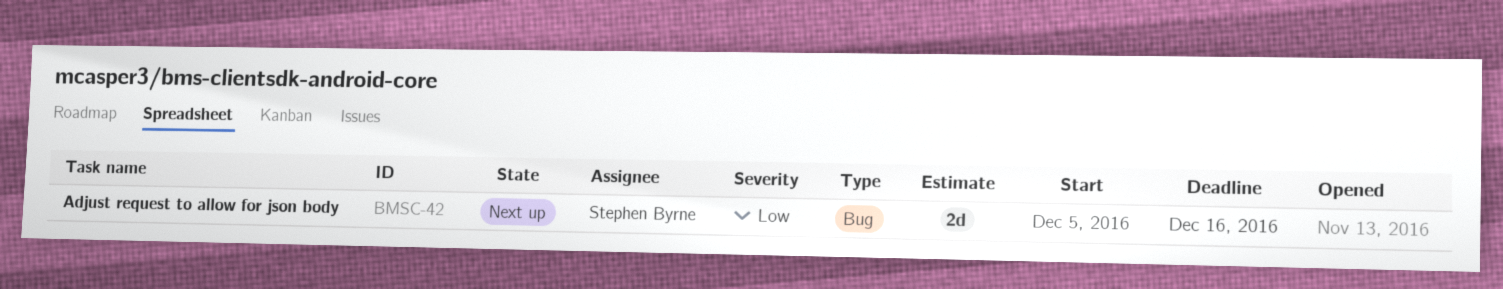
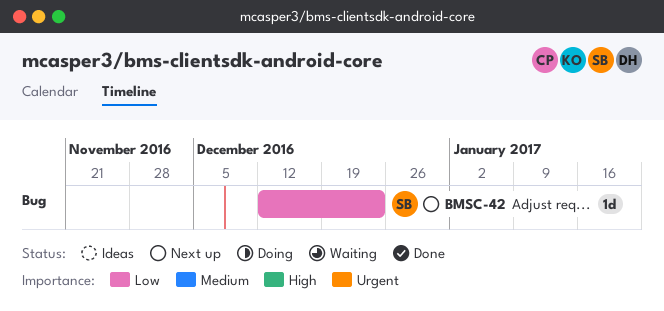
BMSC-42, estimate: 2d -> 1d
BMSC-42, start: Dec 5 -> Dec 12
BMSC-42, due: Dec 16 -> Dec 23

